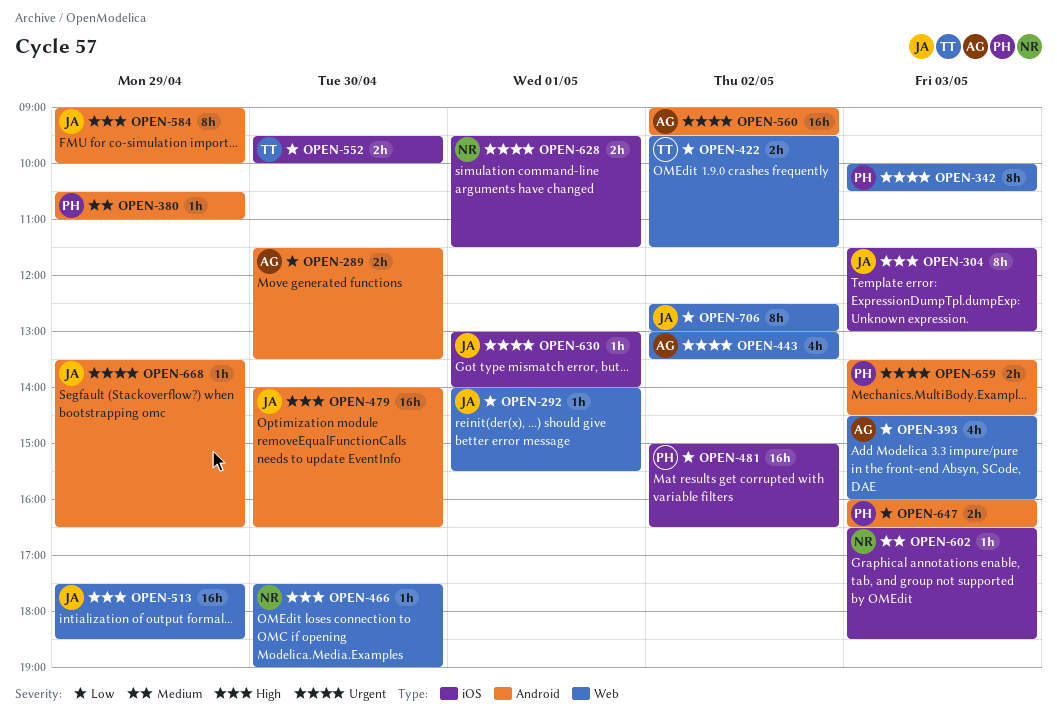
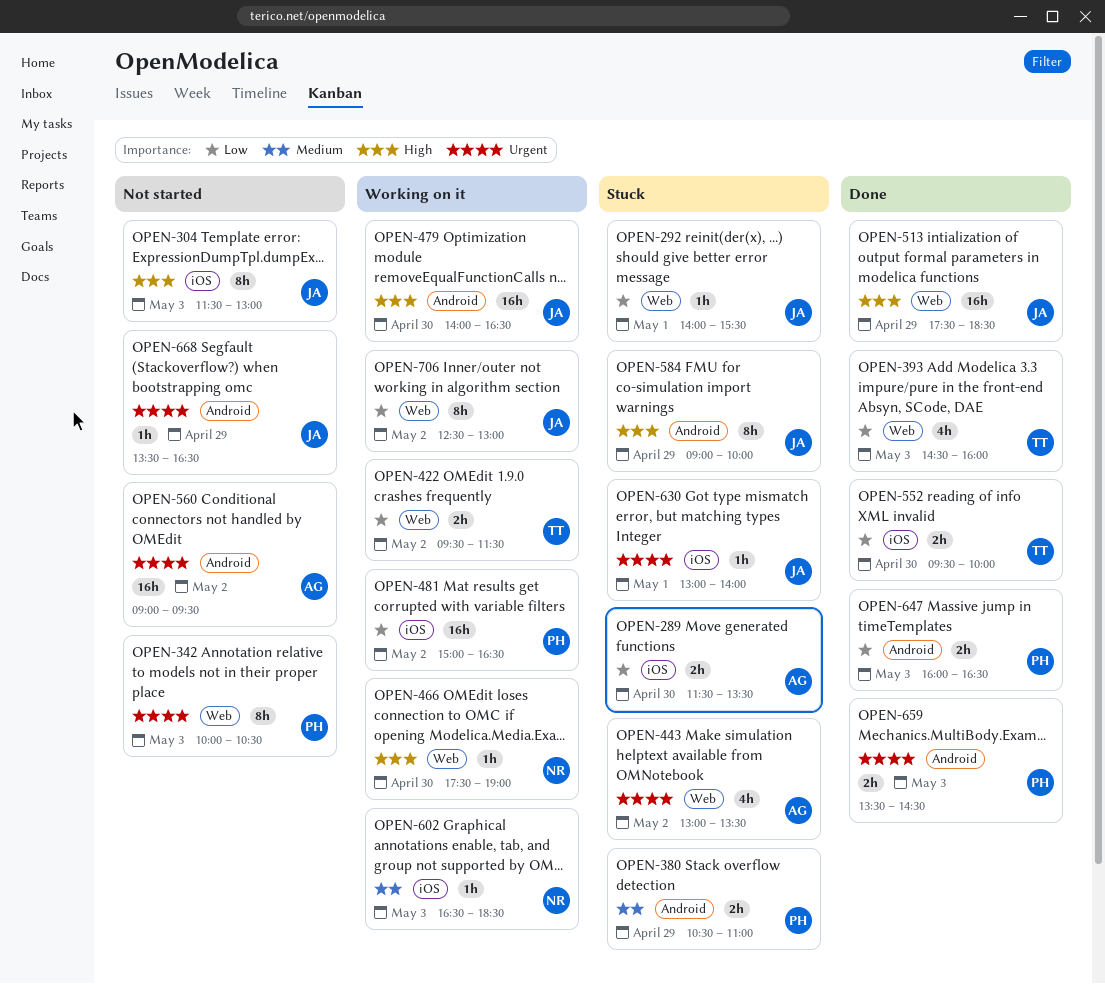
OPEN-289, label: Android -> iOS
OPEN-380, estimate: 1h -> 2h
OPEN-393, owner: AG -> TT
OPEN-628: present -> none

